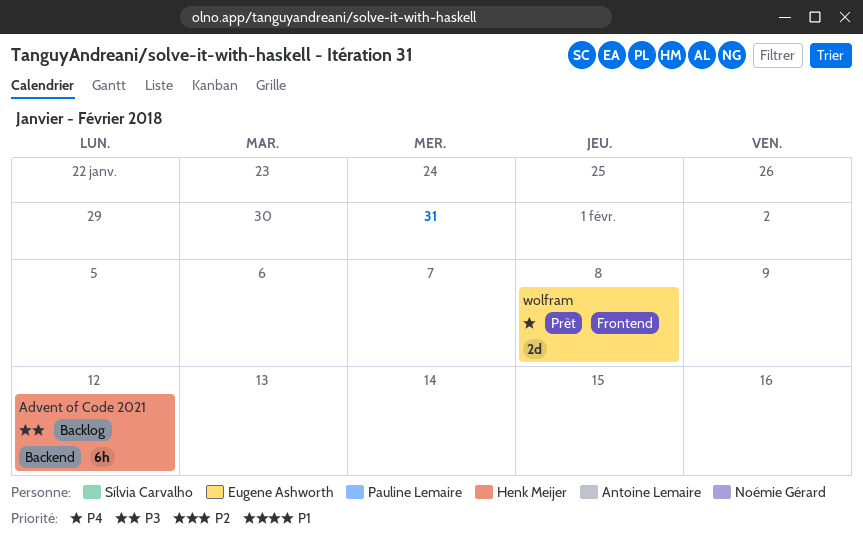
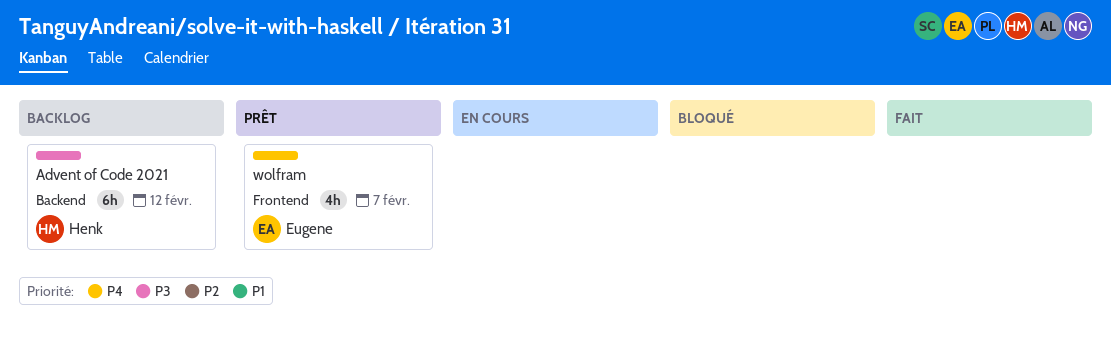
wolfram, estimate: 2d -> 4h
wolfram, due: Feb 8 -> Feb 7

